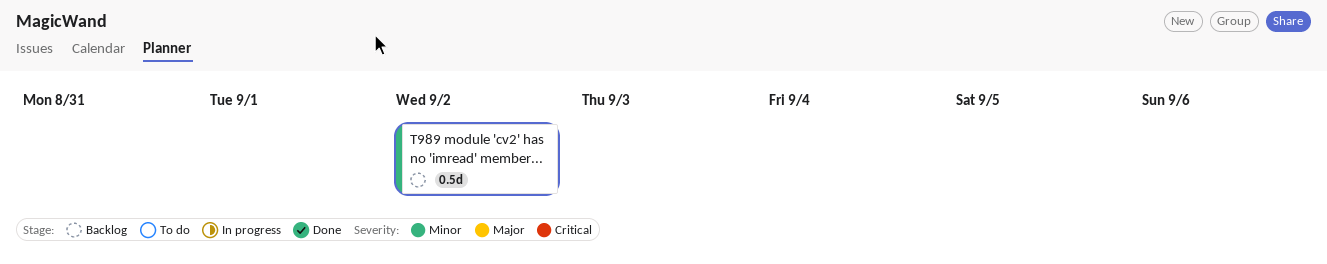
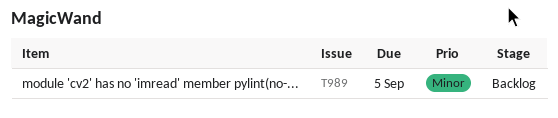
T989, due: Sep 2 -> Sep 5

